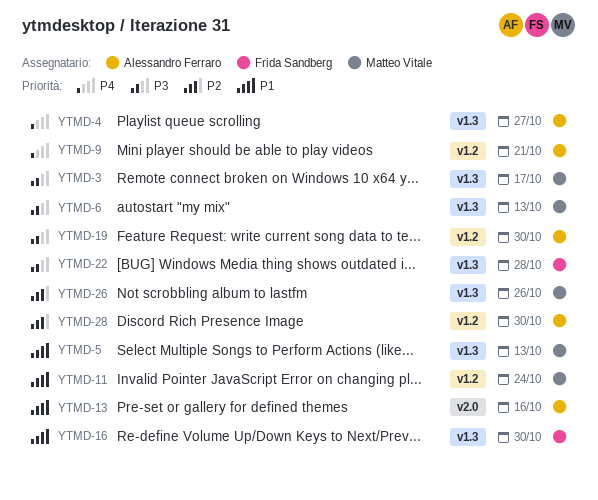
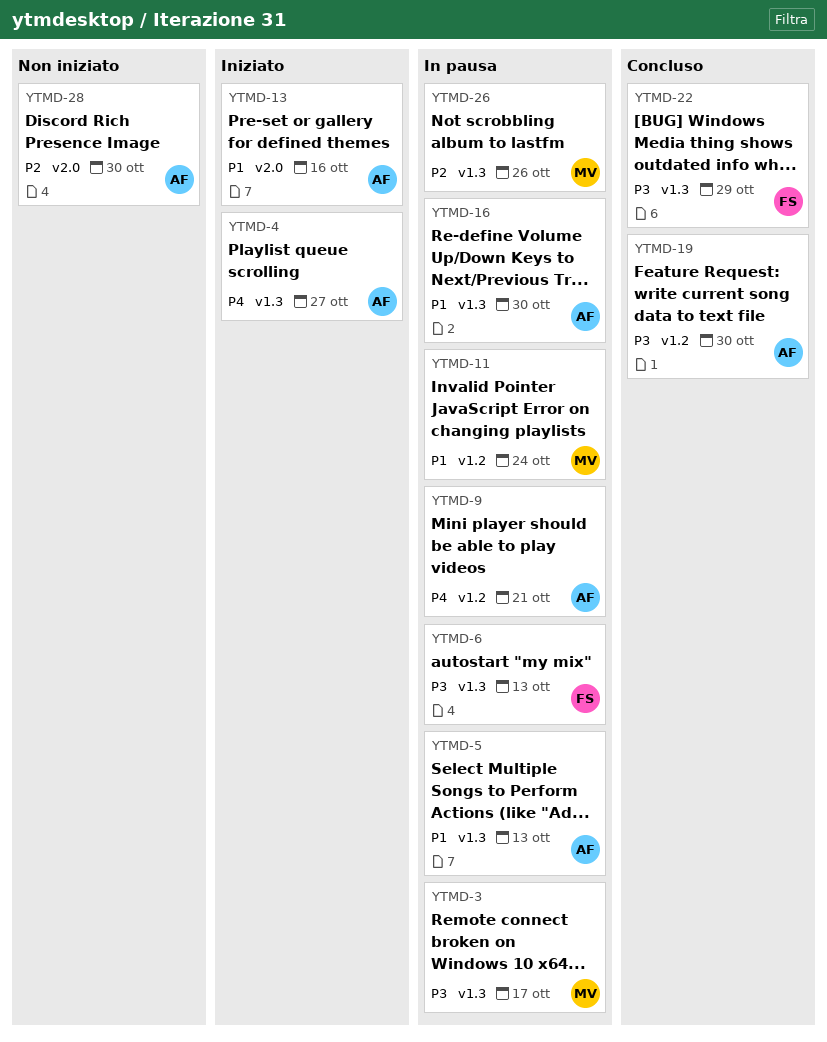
YTMD-5, owner: Matteo Vitale -> Alessandro Ferraro
YTMD-6, owner: Matteo Vitale -> Frida Sandberg
YTMD-16, owner: Frida Sandberg -> Alessandro Ferraro
YTMD-22, due: Oct 28 -> Oct 29
YTMD-28, label: v1.2 -> v2.0

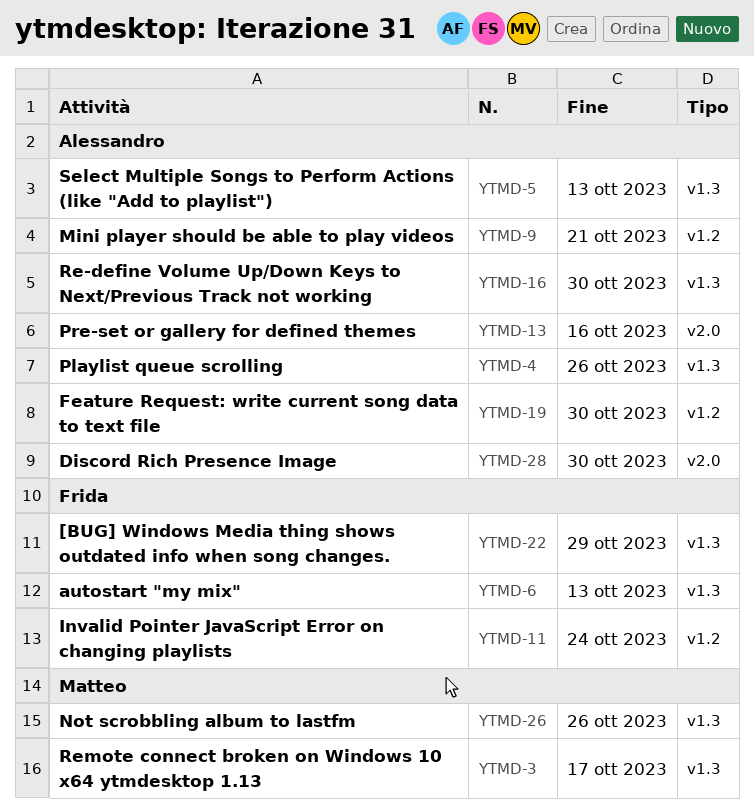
YTMD-4, due: Oct 27 -> Oct 26
YTMD-11, owner: Matteo -> Frida

